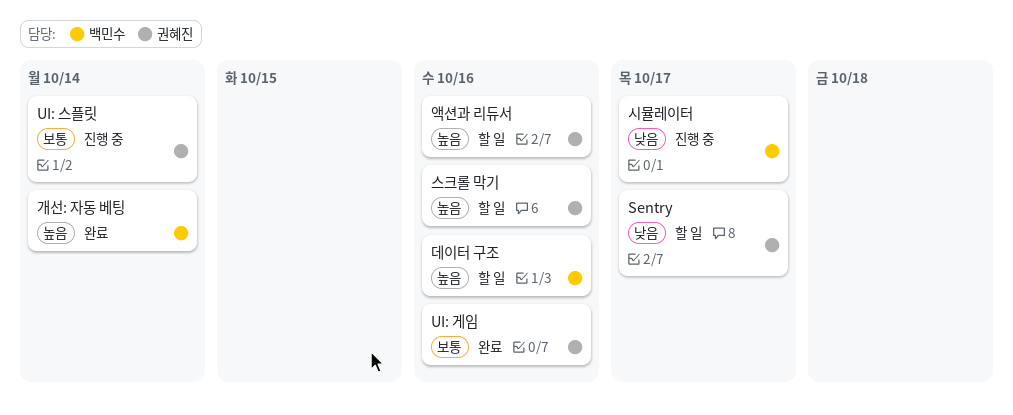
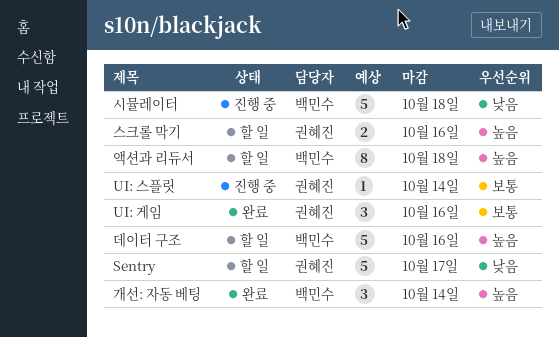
시뮬레이터, due: Oct 17 -> Oct 18
액션과 리듀서, owner: 권혜진 -> 백민수
액션과 리듀서, due: Oct 16 -> Oct 18

